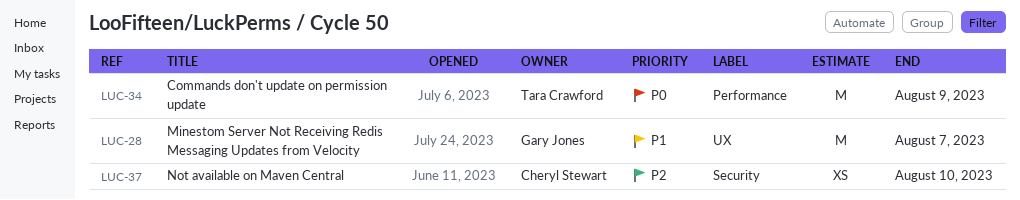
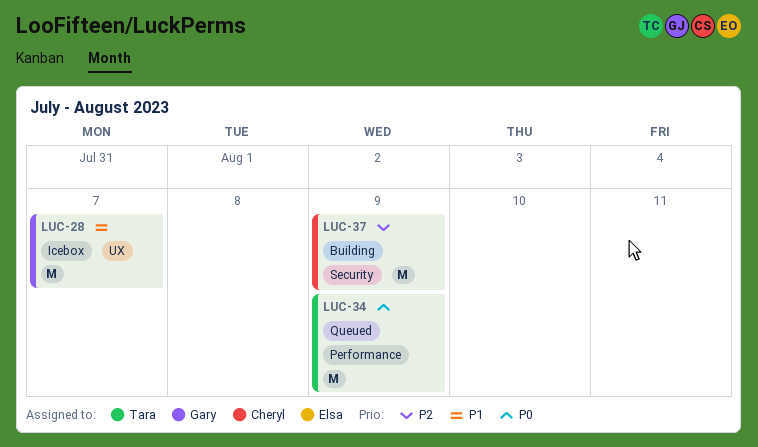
LUC-37, estimate: XS -> M
LUC-37, due: Aug 10 -> Aug 9

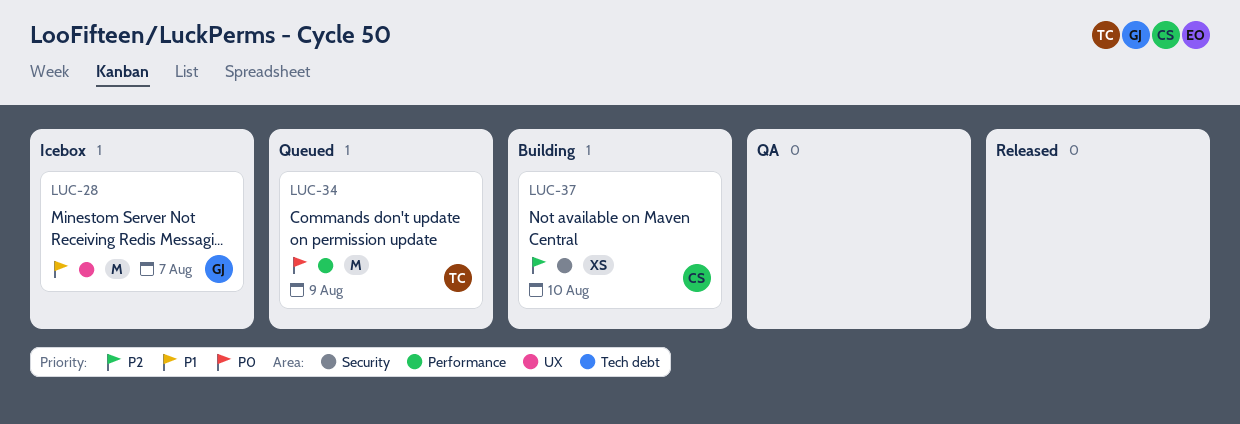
LUC-37, estimate: M -> XS
LUC-37, due: Aug 9 -> Aug 10

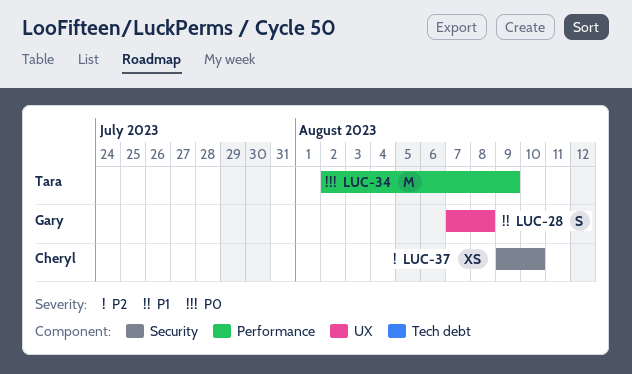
LUC-28, estimate: M -> S
LUC-28, due: Aug 7 -> Aug 8

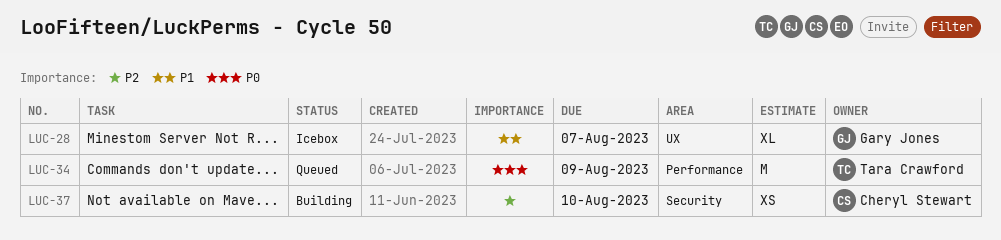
LUC-28, estimate: S -> XL
LUC-28, due: Aug 8 -> Aug 7

